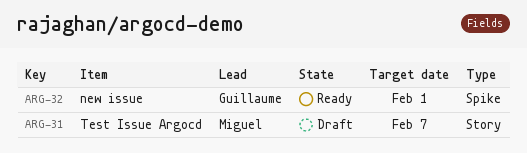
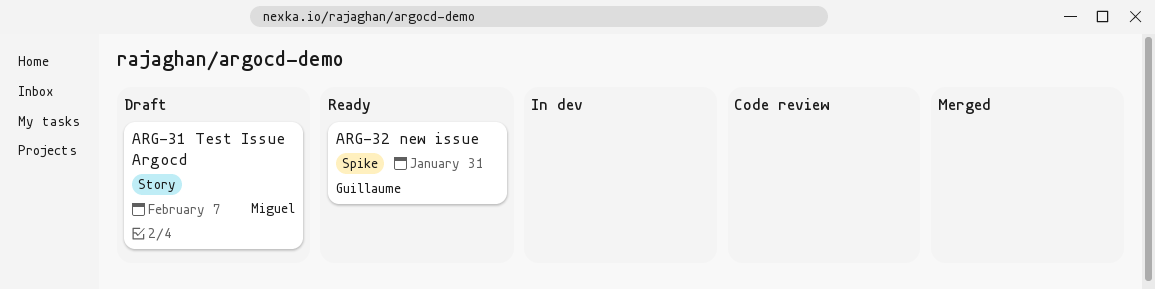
ARG-32, due: Feb 1 -> Jan 31

